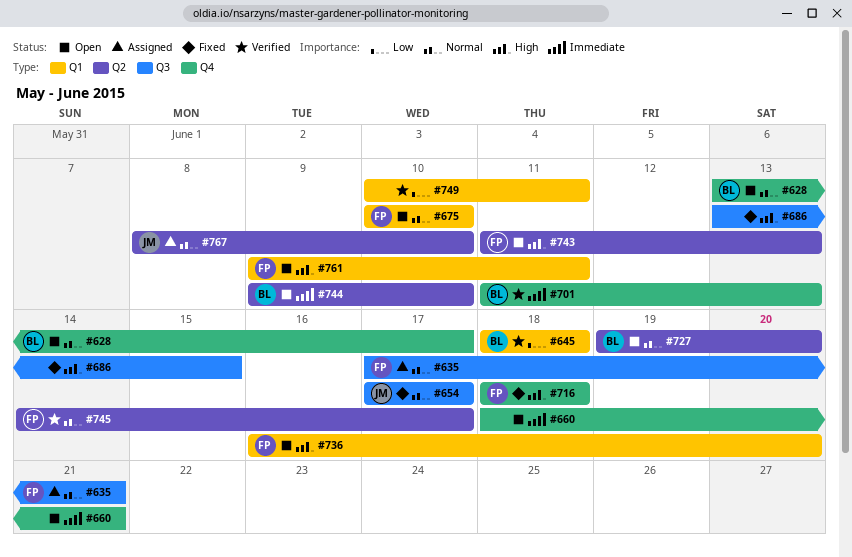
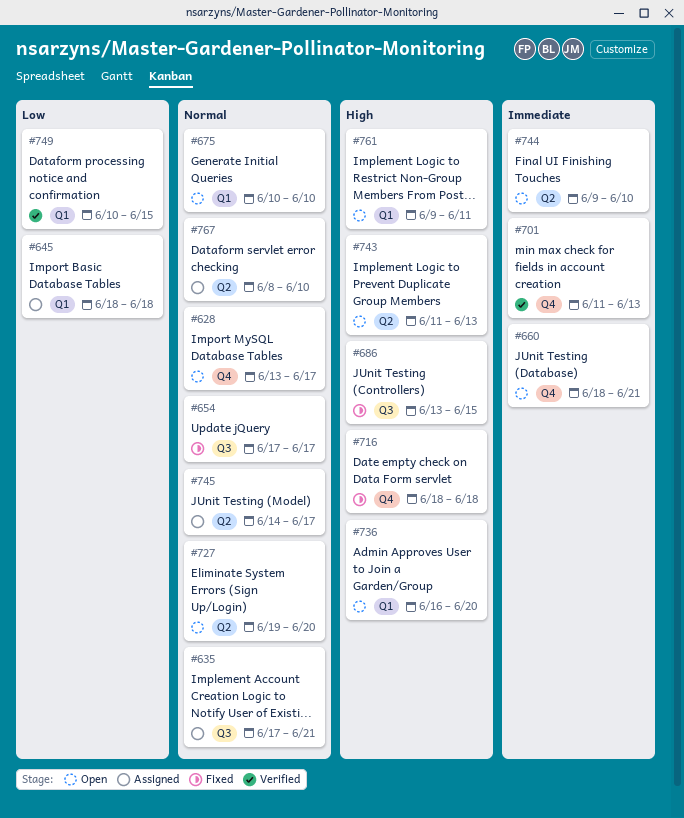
#645, status: Verified -> Assigned
#745, status: Verified -> Assigned
#749, due: Jun 11 -> Jun 15

